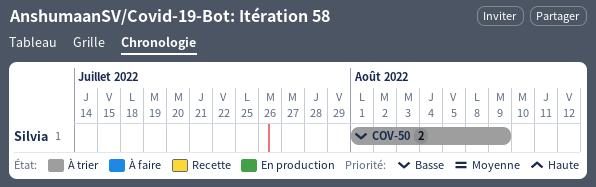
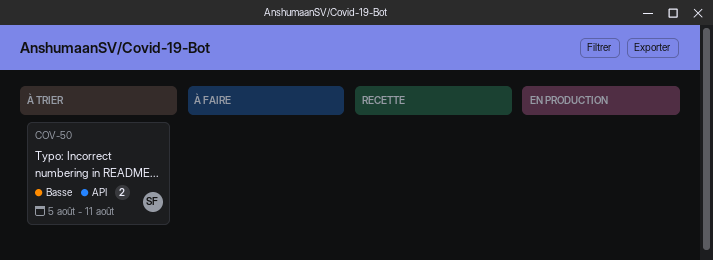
COV-50, start: Aug 1 -> Aug 5
COV-50, due: Aug 9 -> Aug 11

